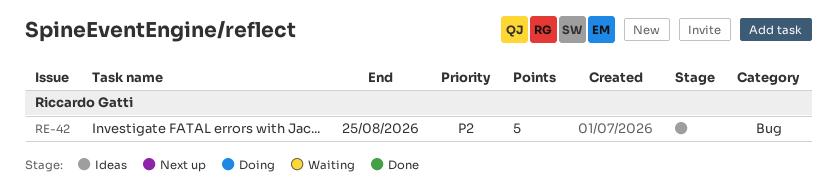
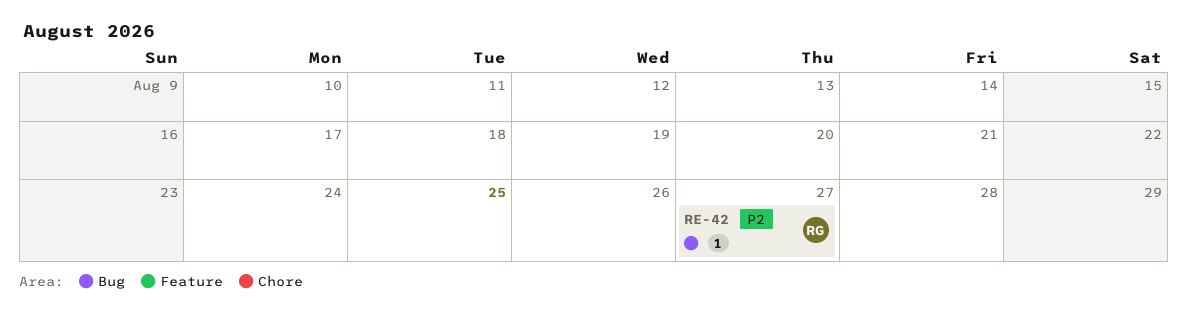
RE-42, estimate: 5 -> 1
RE-42, due: Aug 25 -> Aug 27

